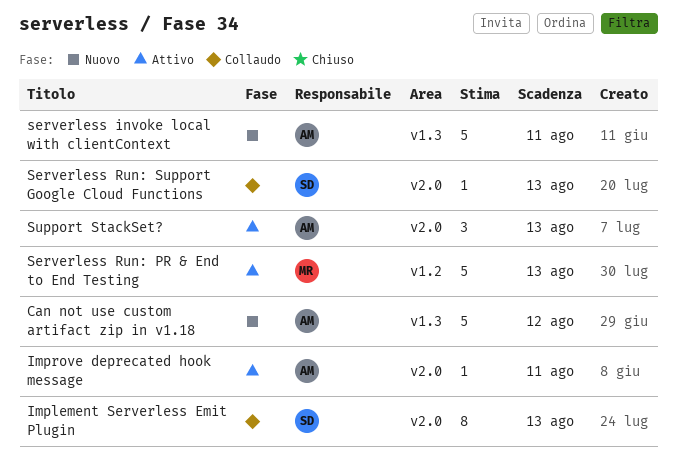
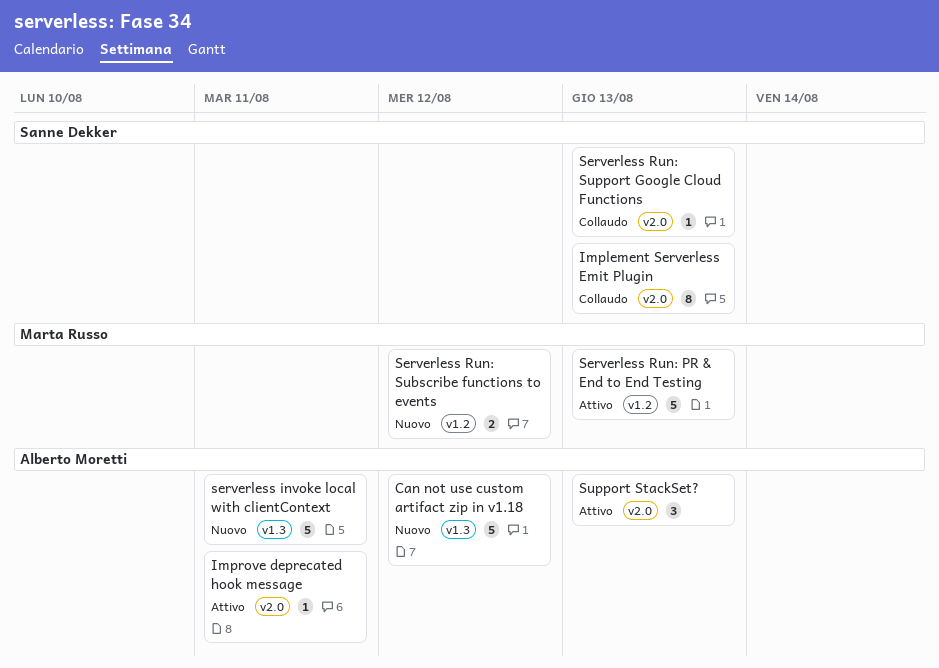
Serverless Run: Subscribe functions to events: none -> present

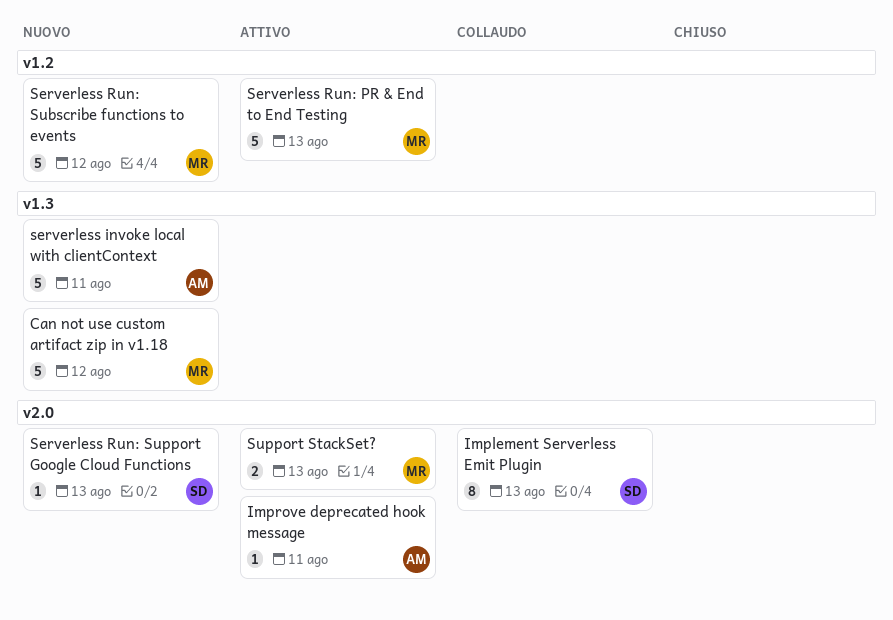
Can not use custom artifact zip in v1.18, owner: Alberto Moretti -> Marta Russo
Serverless Run: Subscribe functions to events, estimate: 2 -> 5
Serverless Run: Support Google Cloud Functions, status: Collaudo -> Nuovo
Support StackSet?, owner: Alberto Moretti -> Marta Russo
Support StackSet?, estimate: 3 -> 2

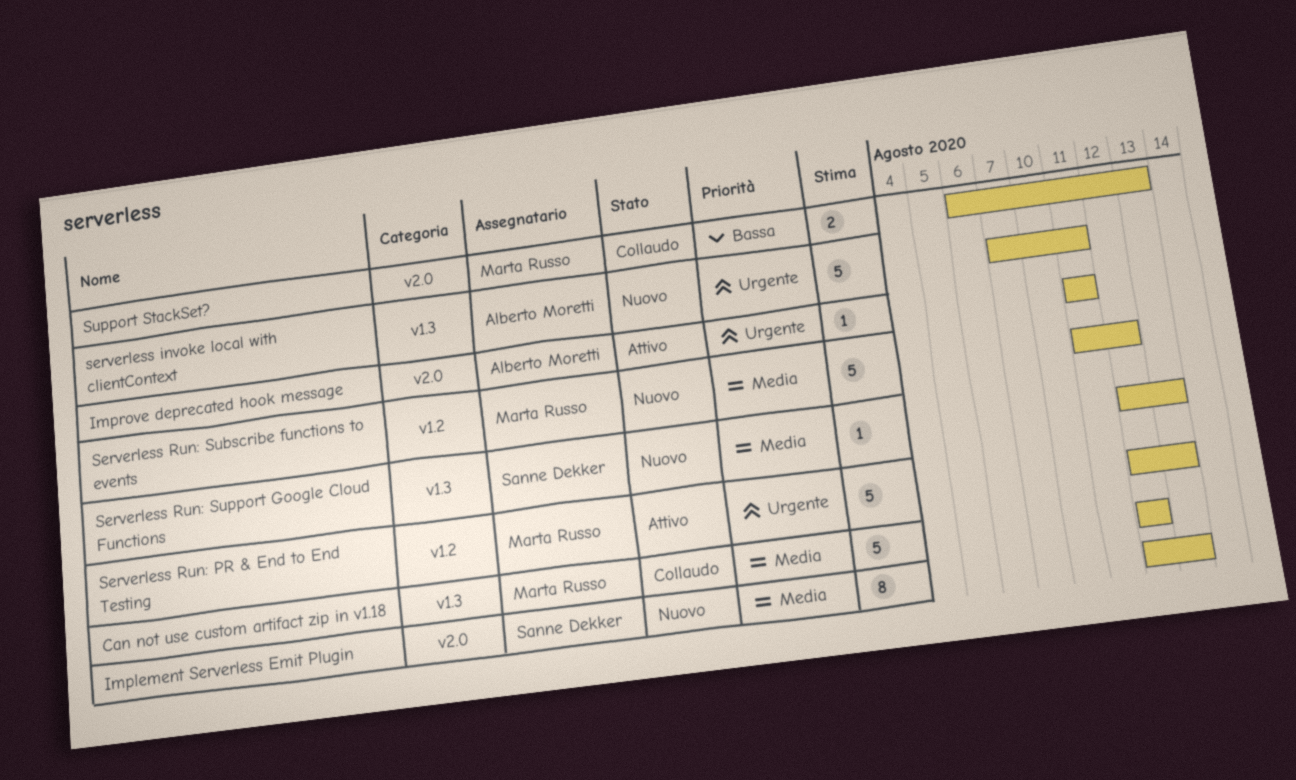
Can not use custom artifact zip in v1.18, status: Nuovo -> Collaudo
Implement Serverless Emit Plugin, status: Collaudo -> Nuovo
Serverless Run: Support Google Cloud Functions, label: v2.0 -> v1.3
Support StackSet?, status: Attivo -> Collaudo

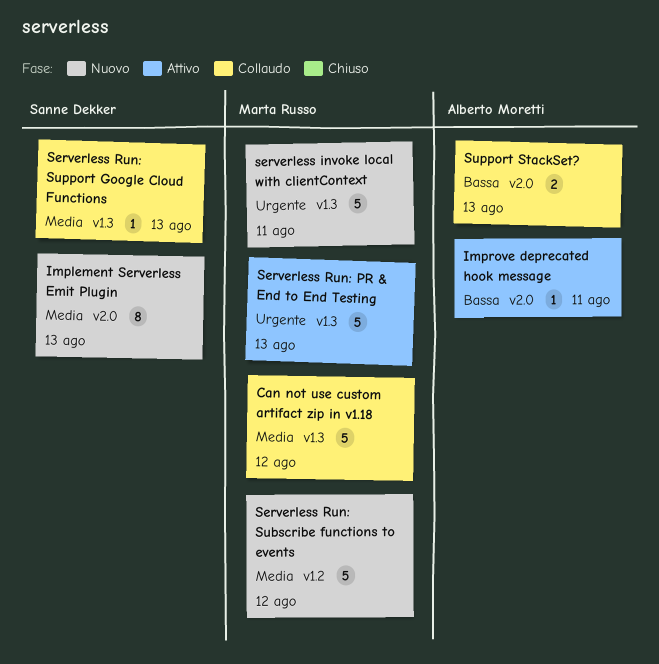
Improve deprecated hook message, priority: Urgente -> Bassa
serverless invoke local with clientContext, owner: Alberto Moretti -> Marta Russo
Serverless Run: PR & End to End Testing, label: v1.2 -> v1.3
Serverless Run: Support Google Cloud Functions, status: Nuovo -> Collaudo
Support StackSet?, owner: Marta Russo -> Alberto Moretti

